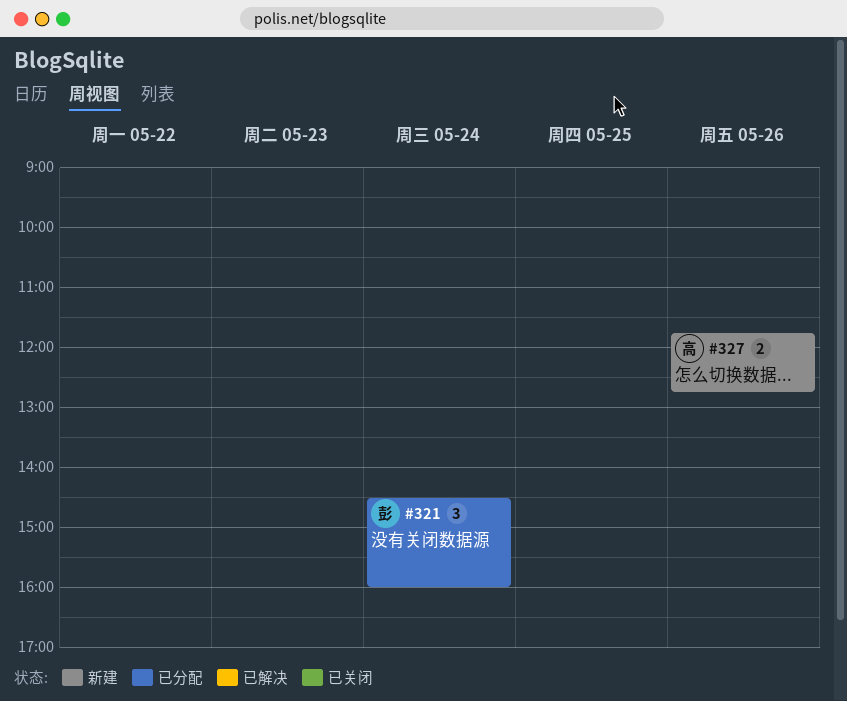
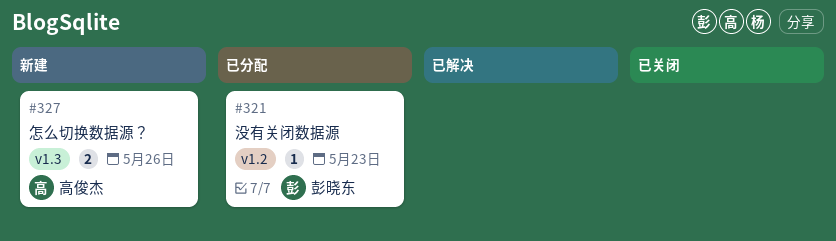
#321, estimate: 3 -> 1
#321, day: May 24 -> May 23

